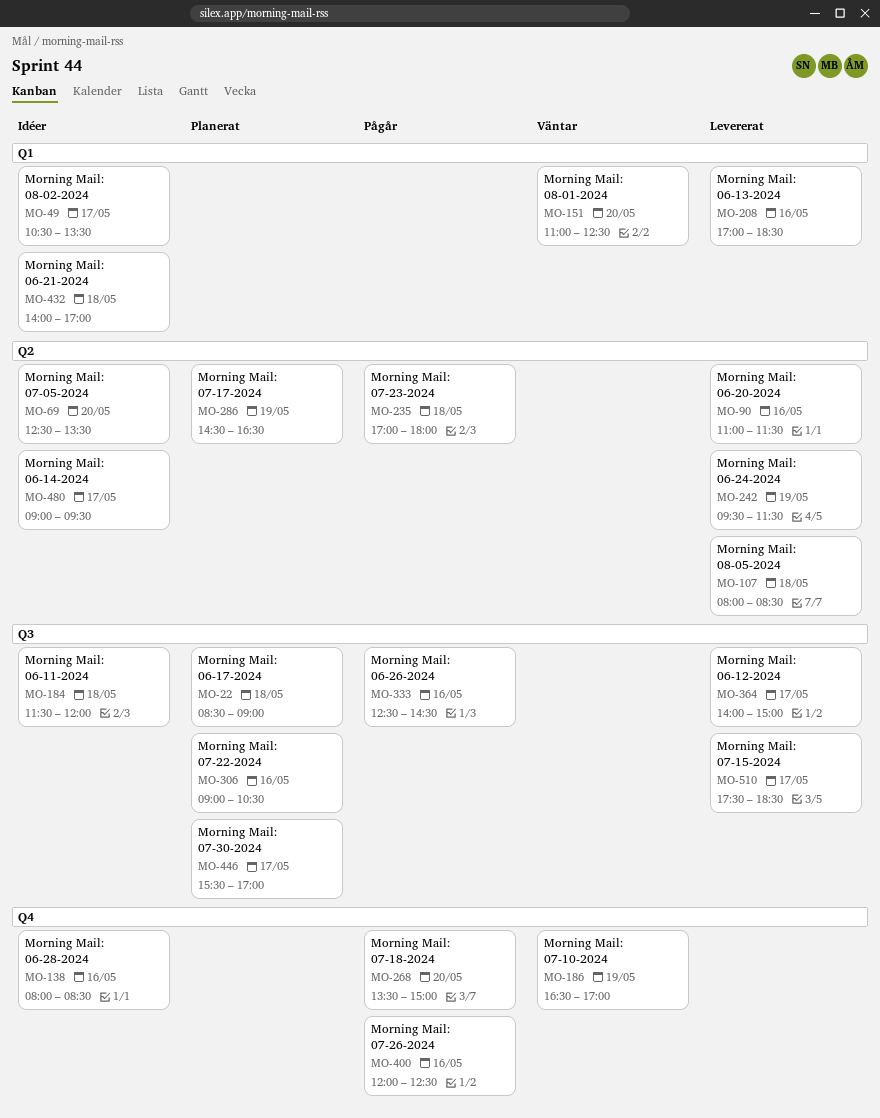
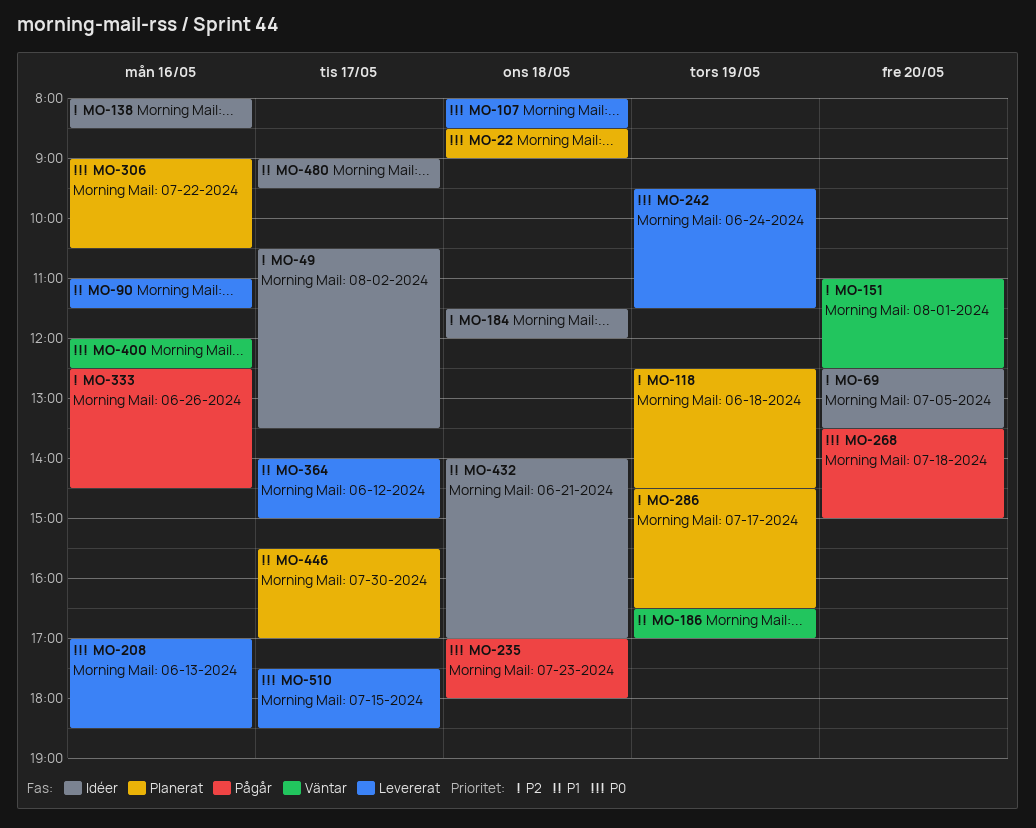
MO-118: none -> present
MO-400, status: Pågår -> Väntar

